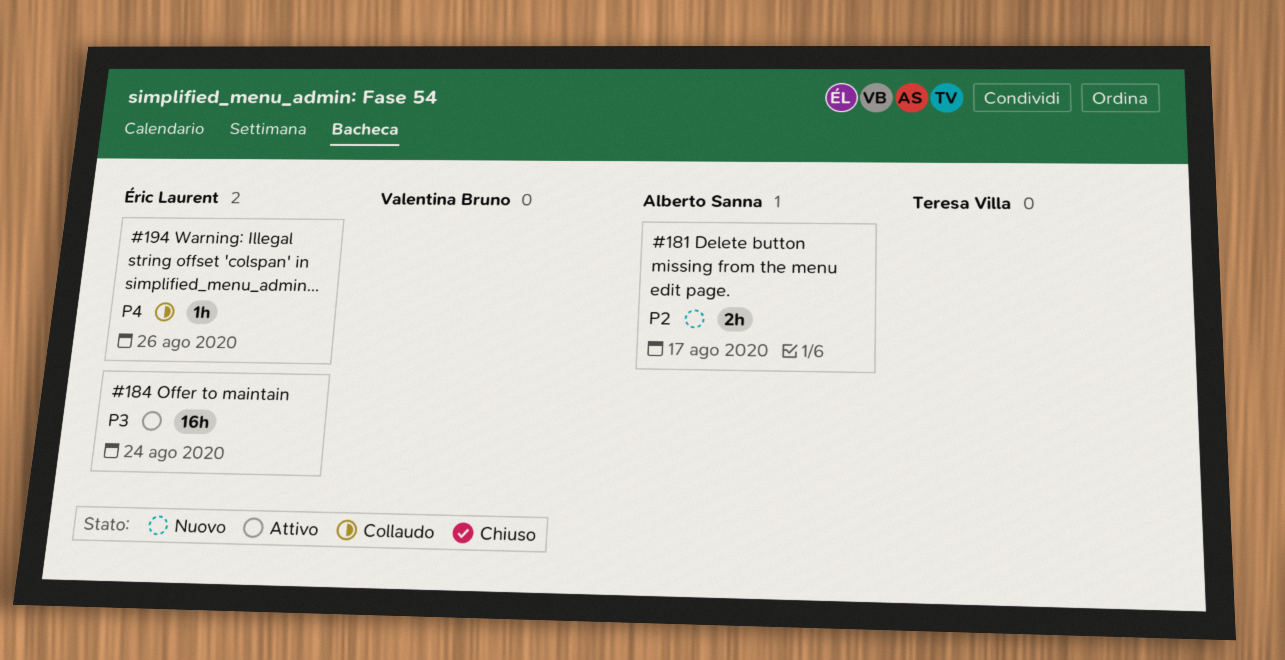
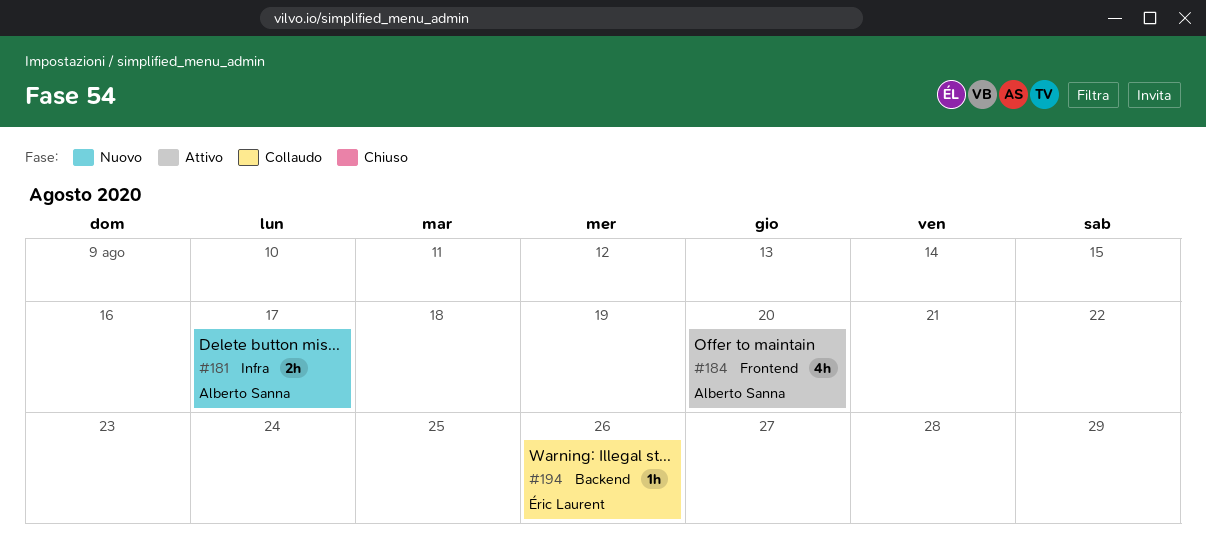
#184, owner: Éric Laurent -> Alberto Sanna
#184, estimate: 16h -> 4h
#184, due: Aug 24 -> Aug 20

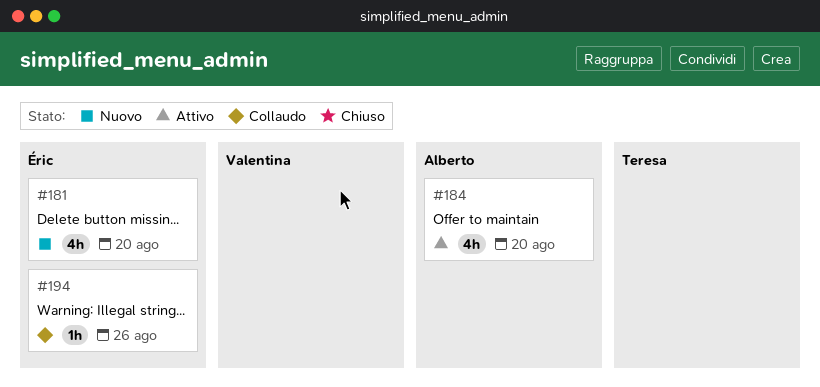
#181, owner: Alberto Sanna -> Éric Laurent
#181, estimate: 2h -> 4h
#181, due: Aug 17 -> Aug 20

